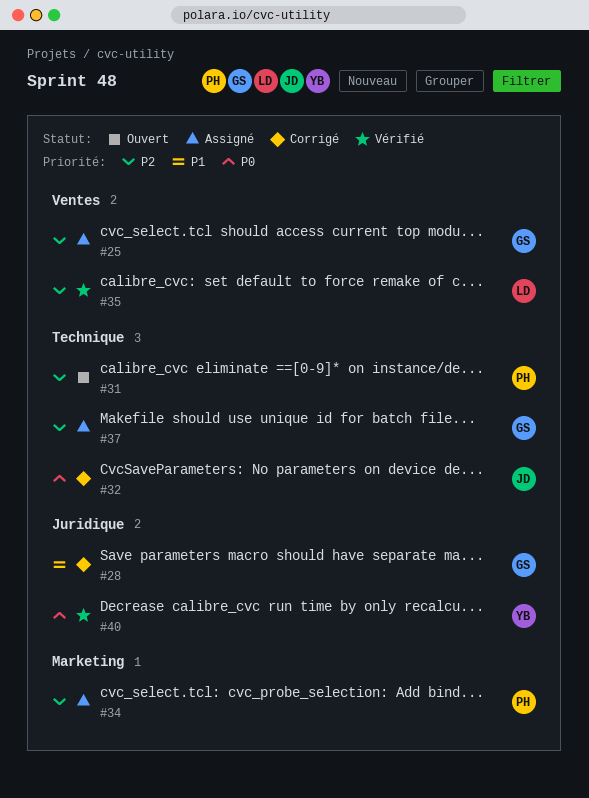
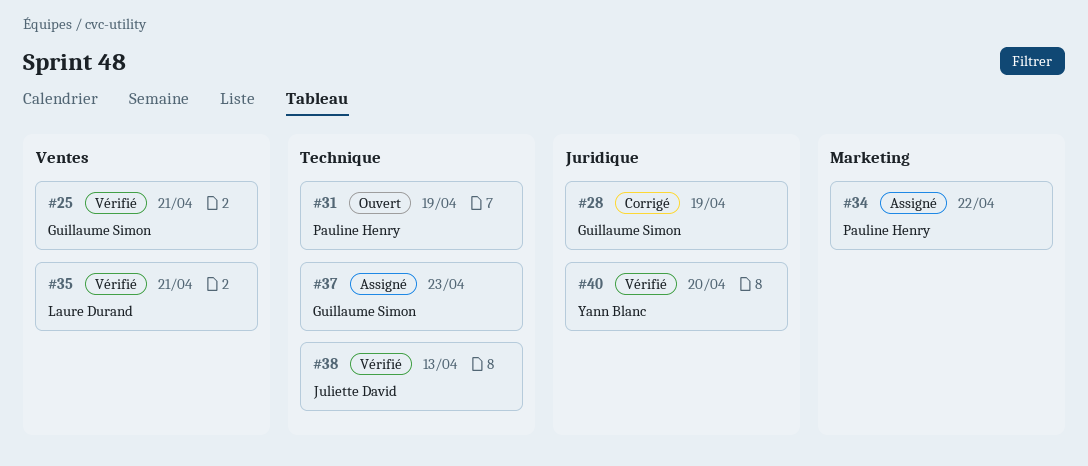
#25, status: Assigné -> Vérifié
#32: present -> none
#38: none -> present

